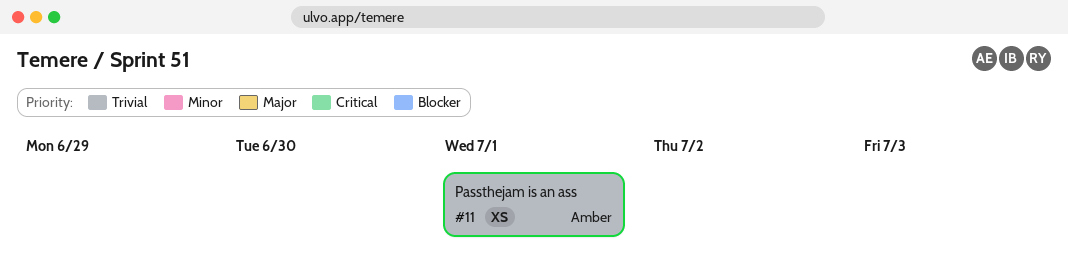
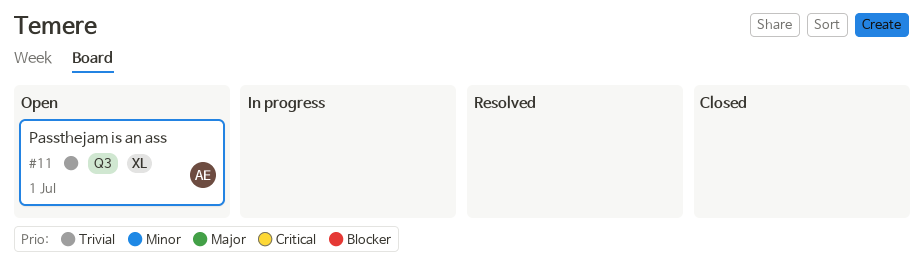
#11, estimate: XS -> XL

